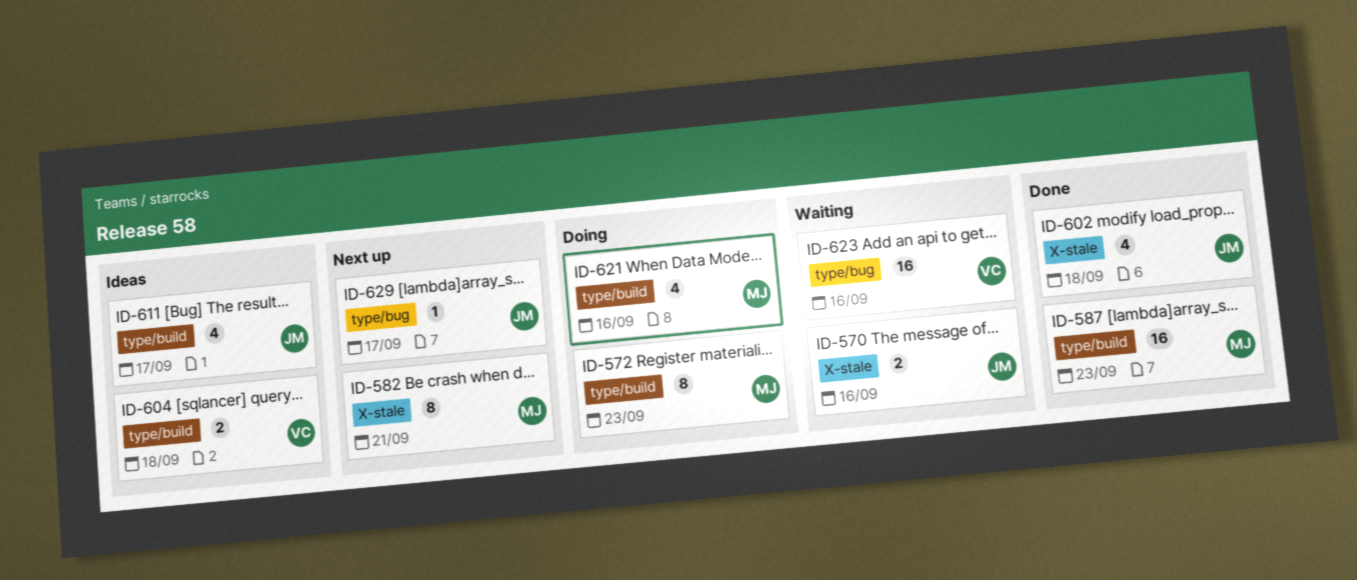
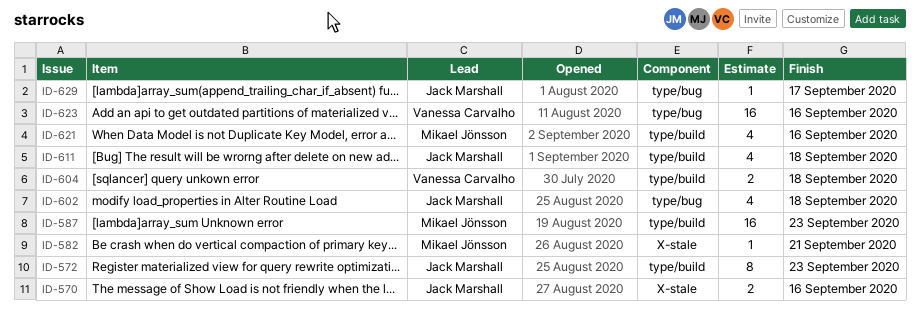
ID-572, owner: Mikael Jönsson -> Jack Marshall
ID-582, estimate: 8 -> 1
ID-602, label: X-stale -> type/bug
ID-611, due: Sep 17 -> Sep 18

